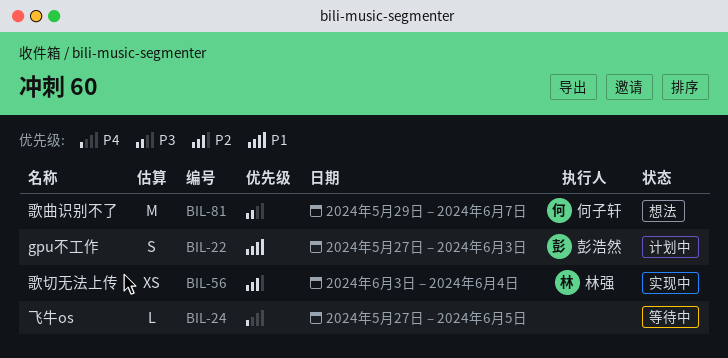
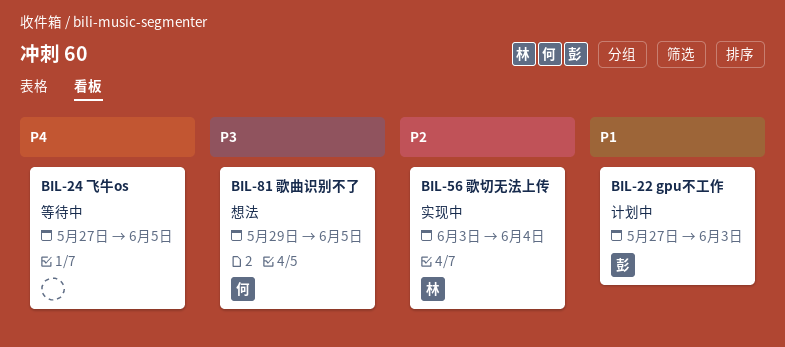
BIL-81, due: Jun 7 -> Jun 5

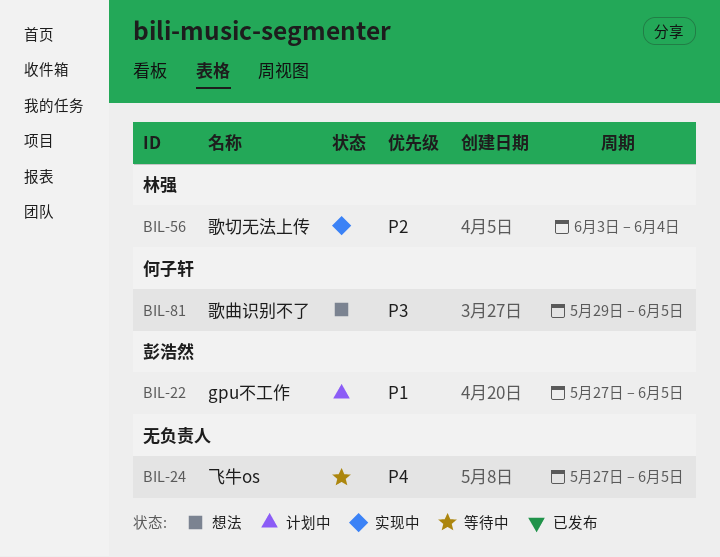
BIL-22, due: Jun 3 -> Jun 5

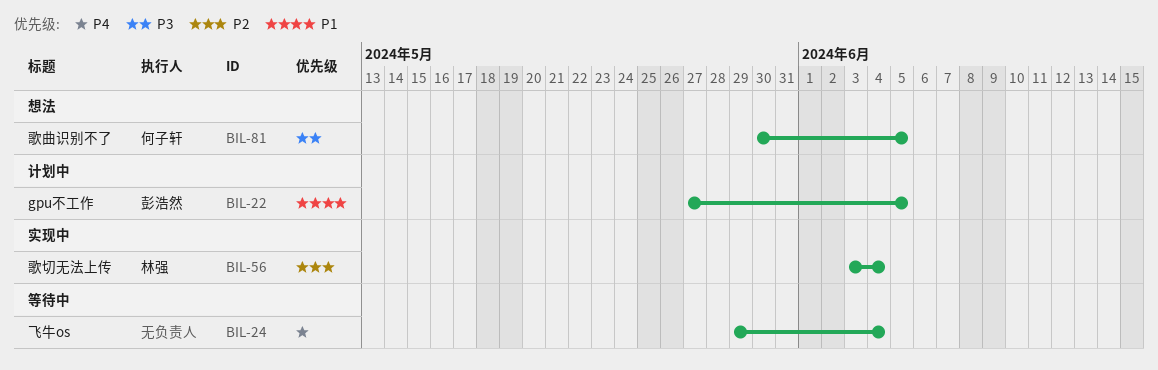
BIL-24, start: May 27 -> May 29
BIL-24, due: Jun 5 -> Jun 4
BIL-81, start: May 29 -> May 30

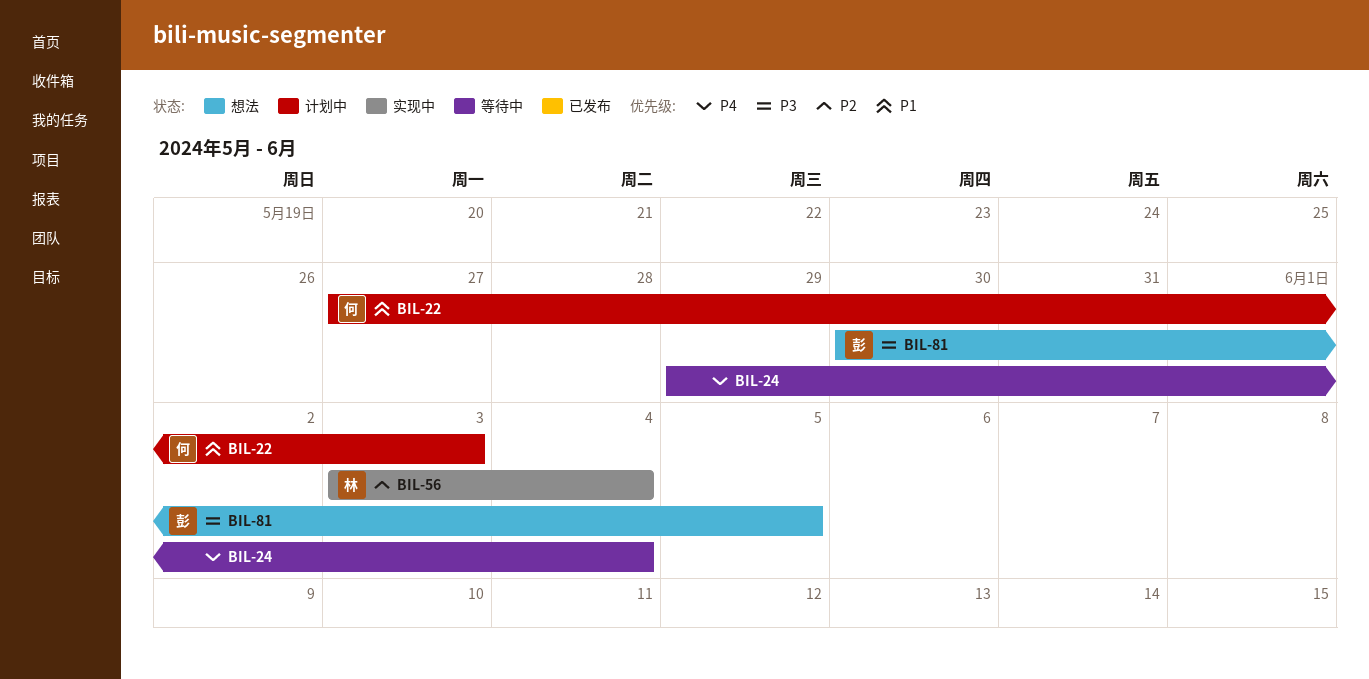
BIL-22, owner: 彭浩然 -> 何子轩
BIL-22, due: Jun 5 -> Jun 3
BIL-81, owner: 何子轩 -> 彭浩然

